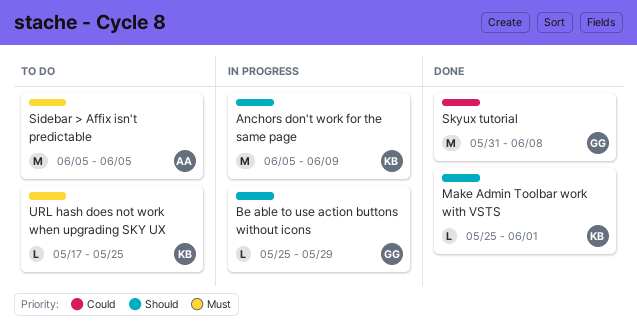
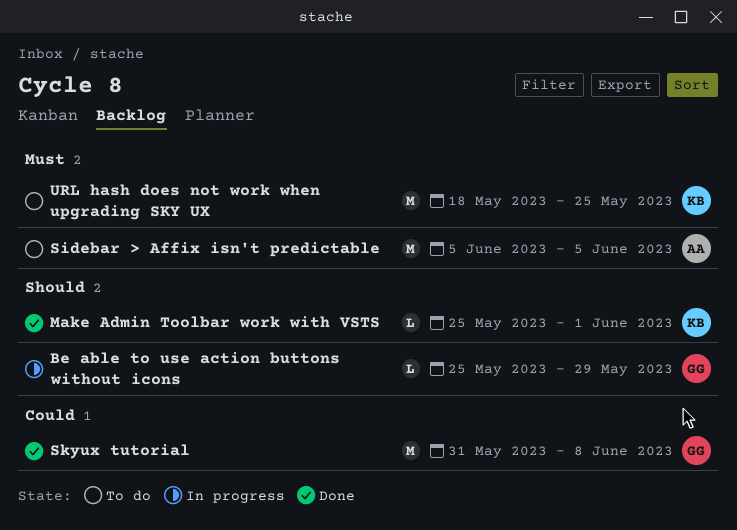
Anchors don't work for the same page: present -> none
URL hash does not work when upgrading SKY UX, estimate: L -> M
URL hash does not work when upgrading SKY UX, start: May 17 -> May 18

